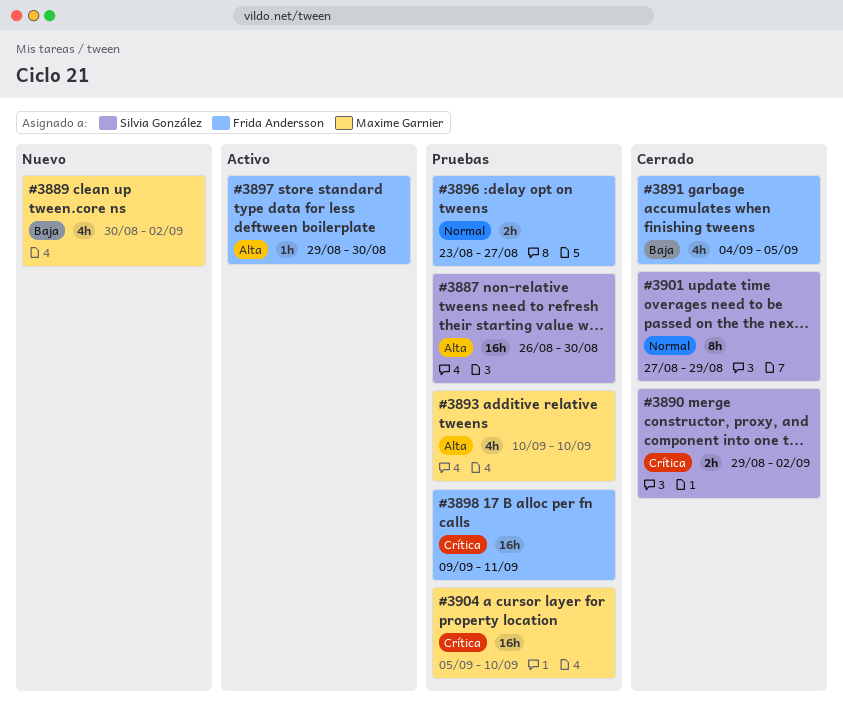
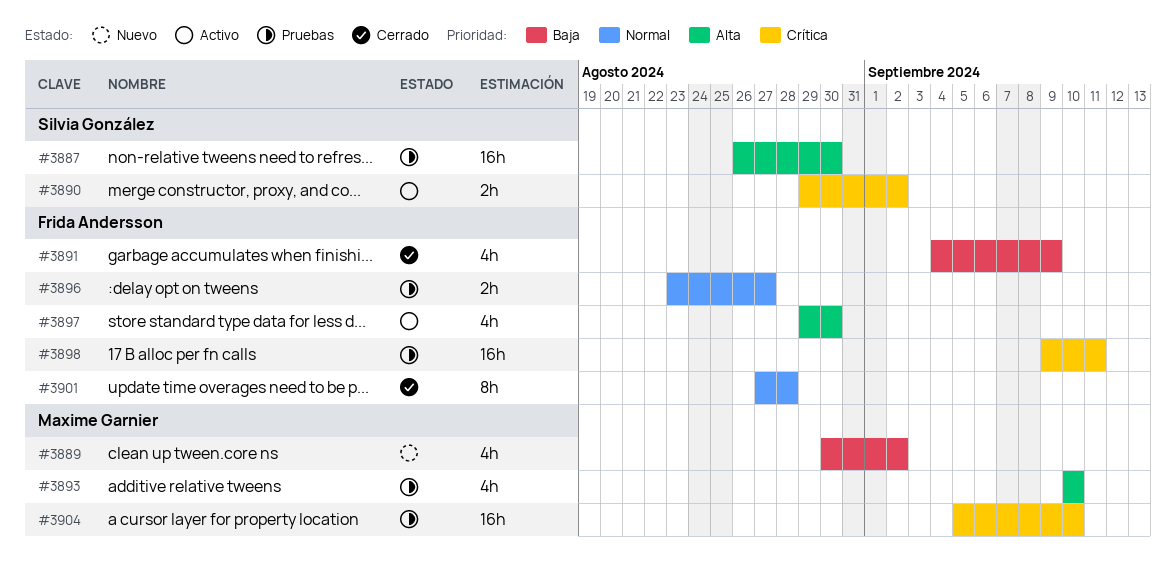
#3890, status: Cerrado -> Activo
#3891, due: Sep 5 -> Sep 9
#3897, estimate: 1h -> 4h
#3901, owner: Silvia González -> Frida Andersson
#3901, due: Aug 29 -> Aug 28

